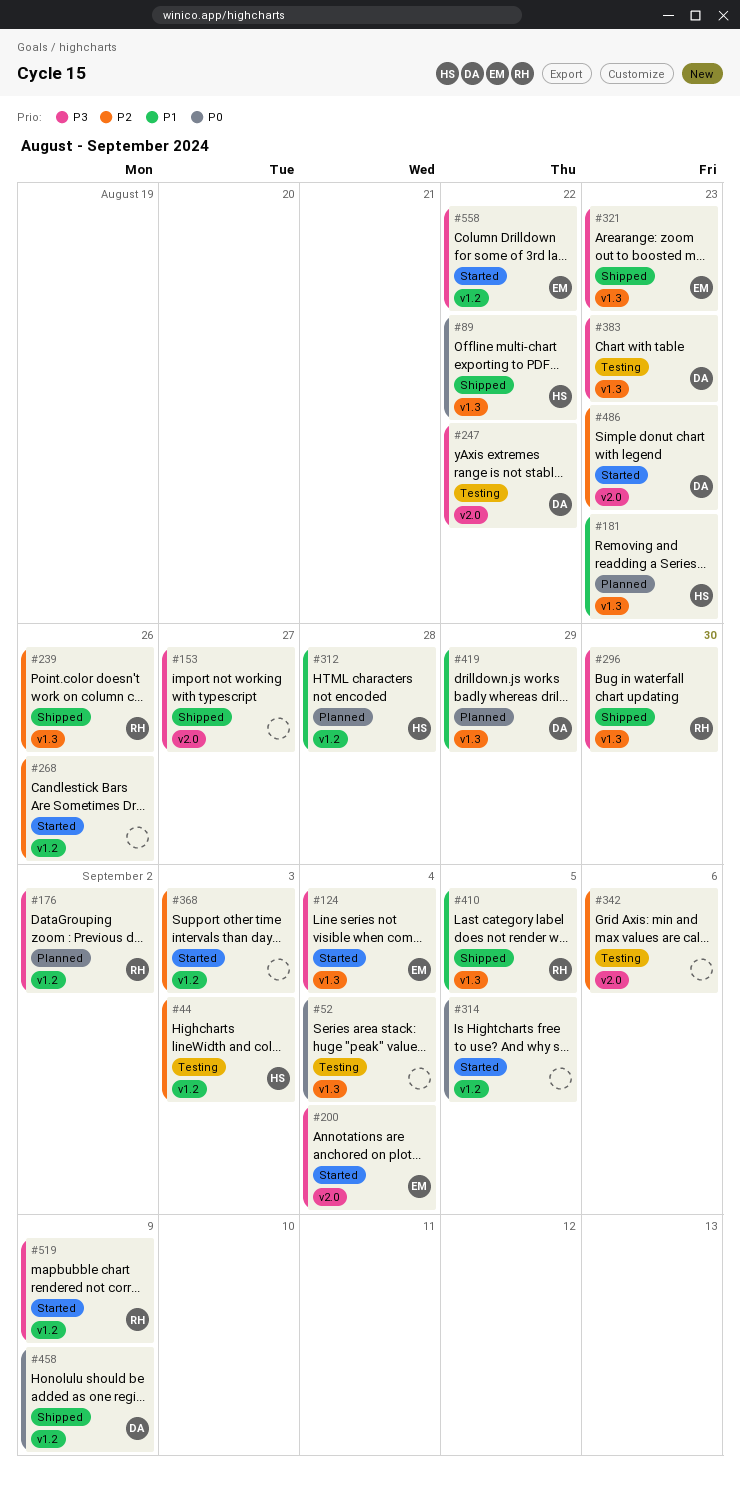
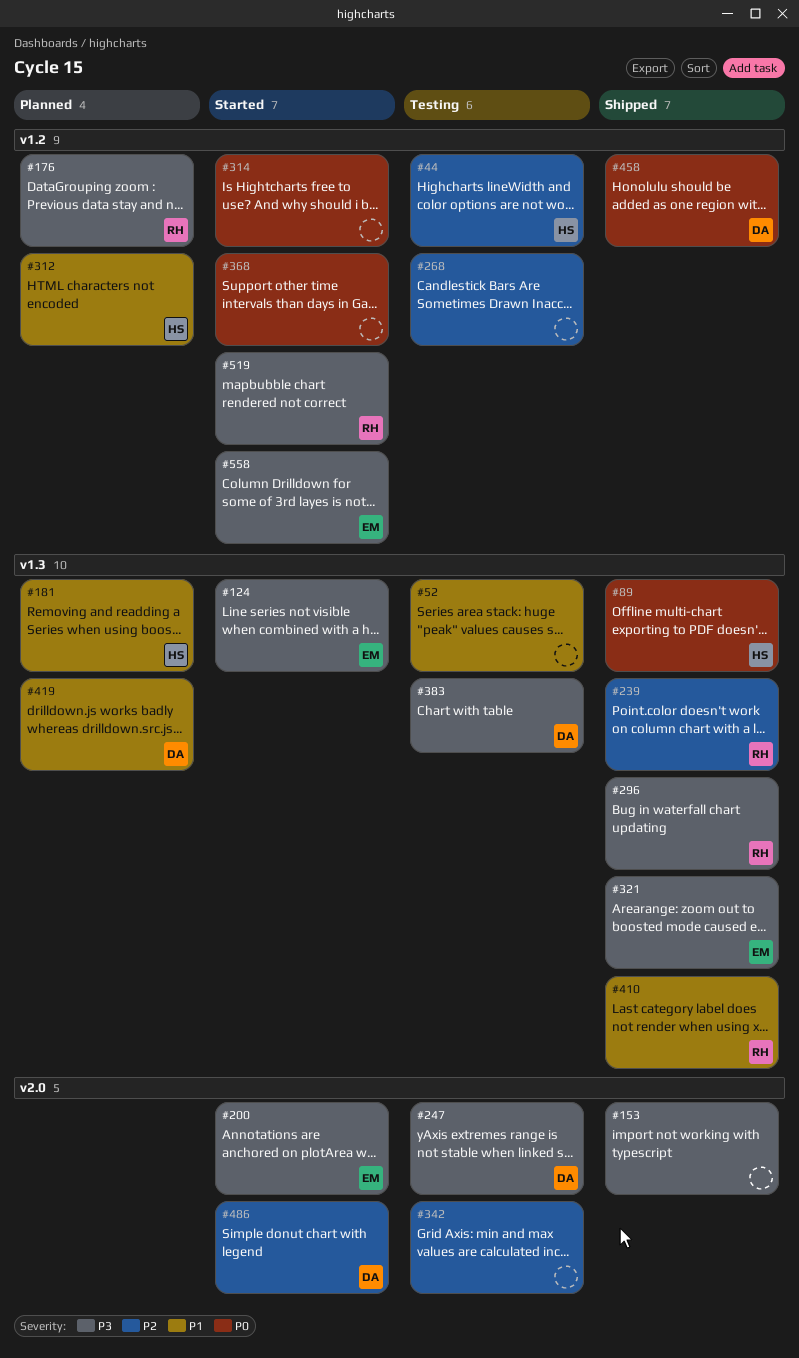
#52, priority: P0 -> P1
#268, status: Started -> Testing
#368, priority: P2 -> P0

